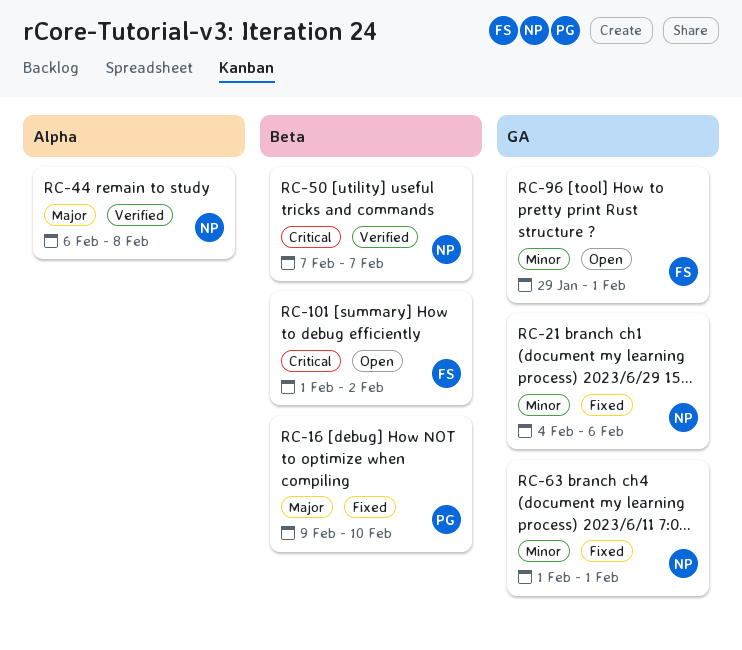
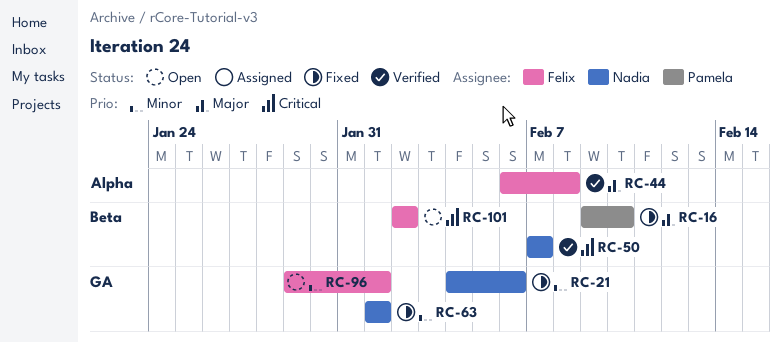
RC-44, owner: Nadia -> Felix
RC-101, start: Feb 1 -> Feb 2

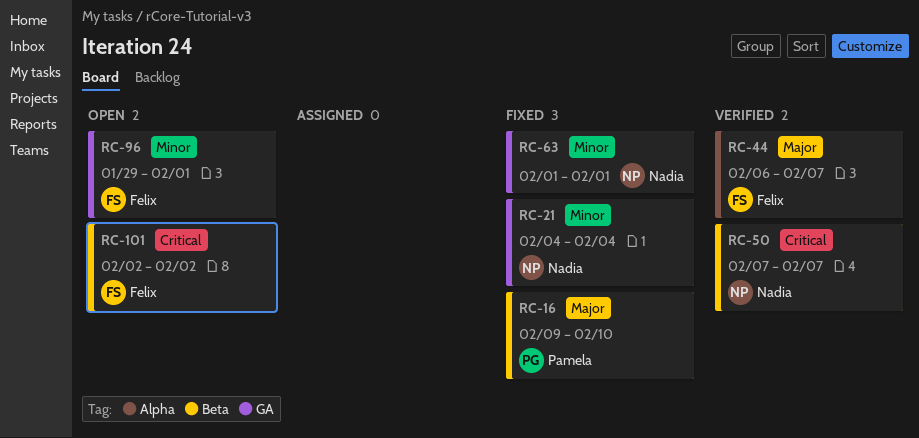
RC-21, due: Feb 6 -> Feb 4
RC-44, due: Feb 8 -> Feb 7

